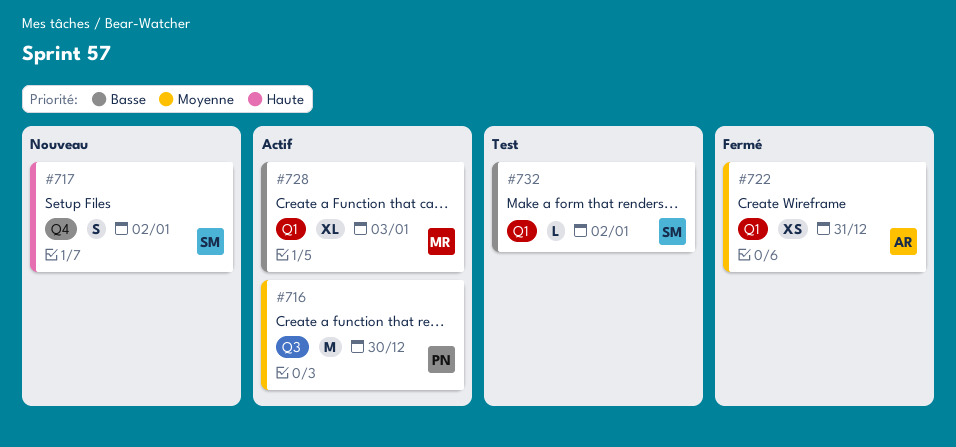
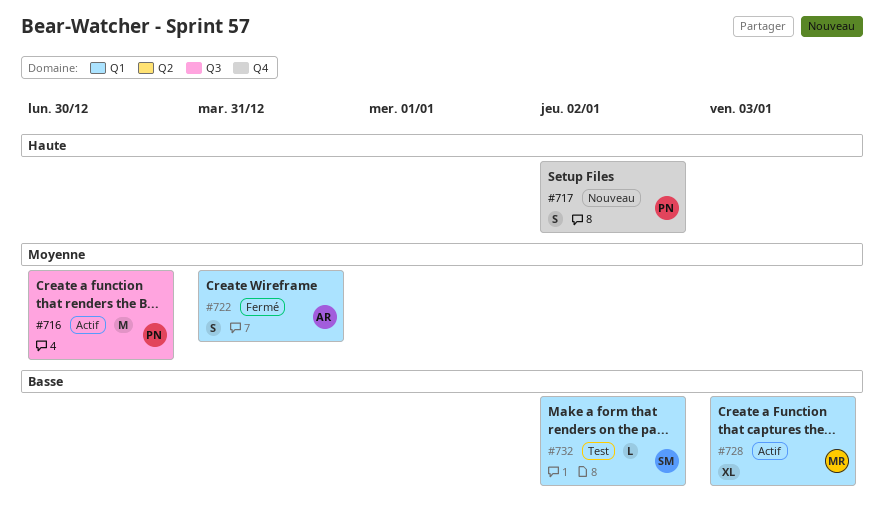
#717, owner: SM -> PN
#722, estimate: XS -> S

